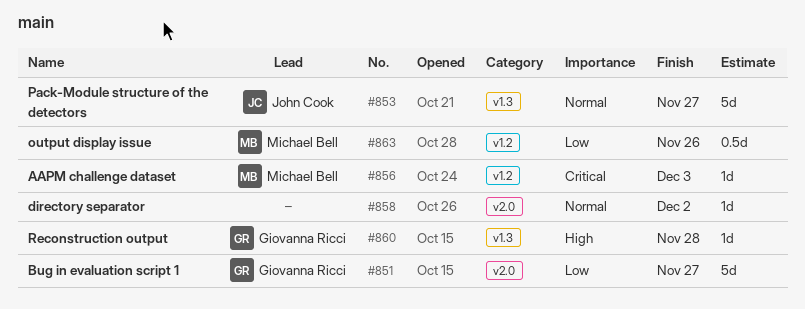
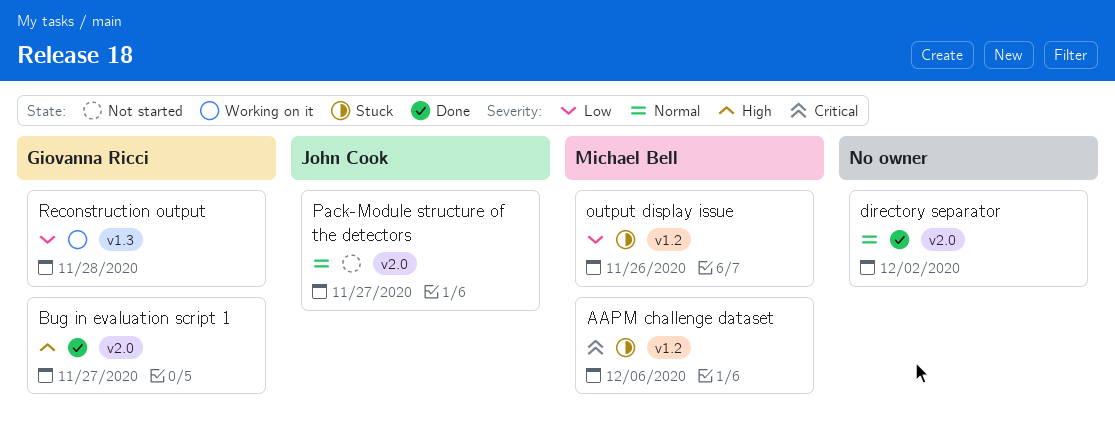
AAPM challenge dataset, due: Dec 3 -> Dec 6
Bug in evaluation script 1, priority: Low -> High
Pack-Module structure of the detectors, label: v1.3 -> v2.0
Reconstruction output, priority: High -> Low

